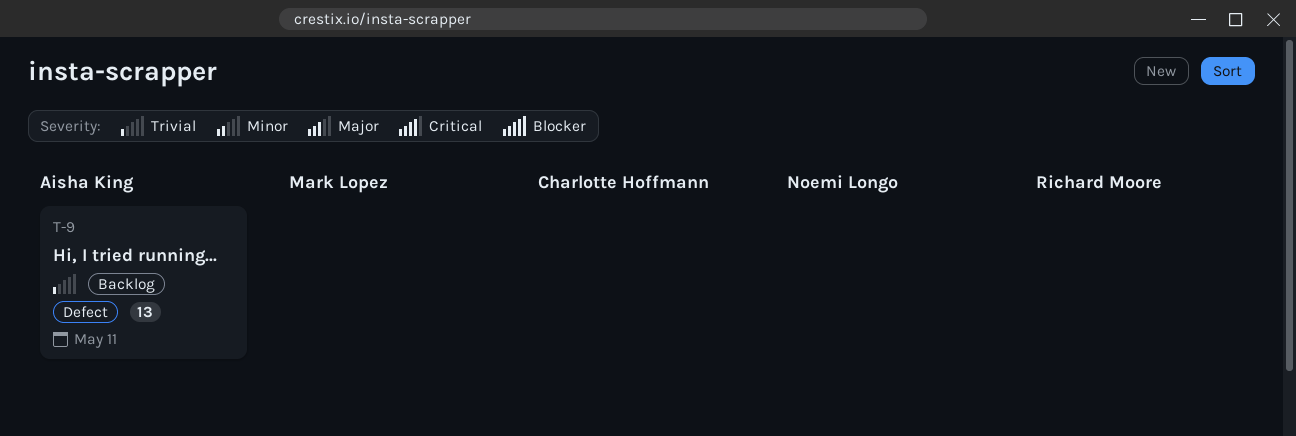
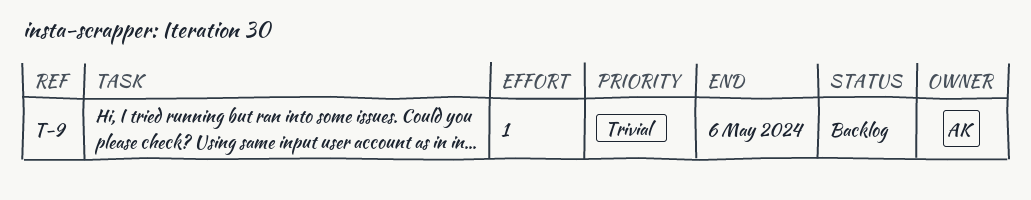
T-9, estimate: 13 -> 1
T-9, due: May 11 -> May 6

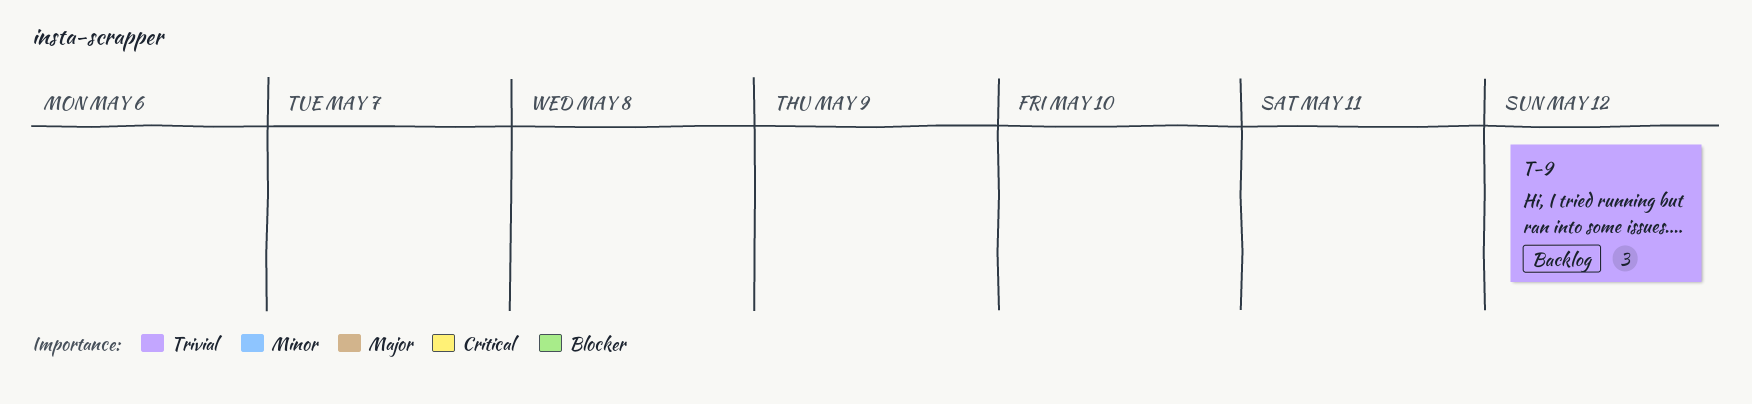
T-9, estimate: 1 -> 3
T-9, due: May 6 -> May 12

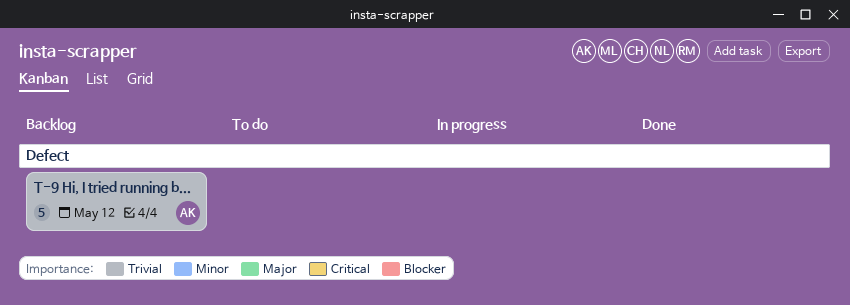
T-9, estimate: 3 -> 5

